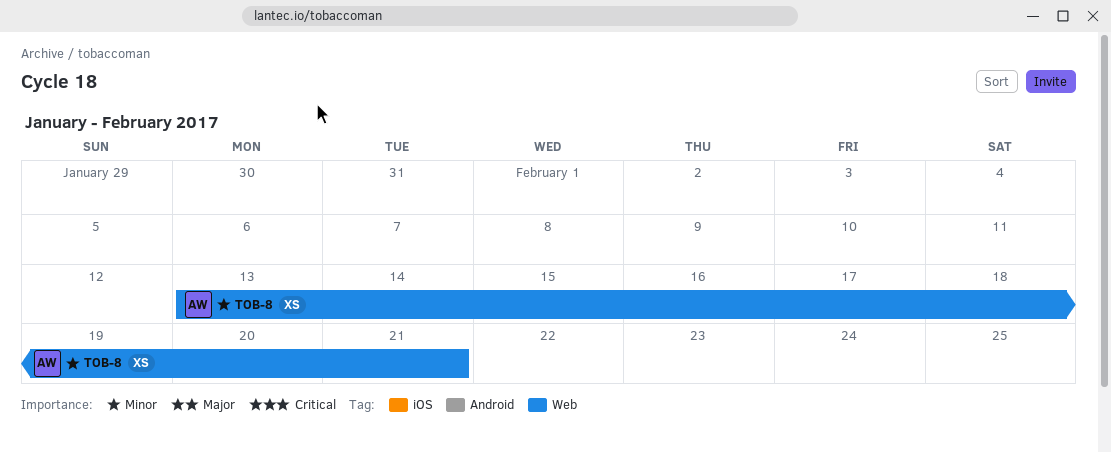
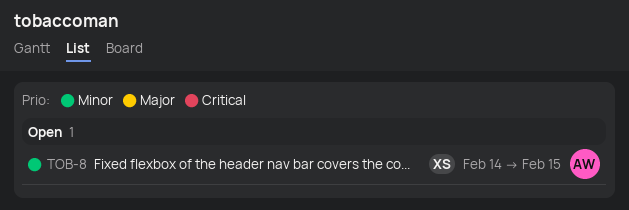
TOB-8, start: Feb 13 -> Feb 14
TOB-8, due: Feb 21 -> Feb 15

